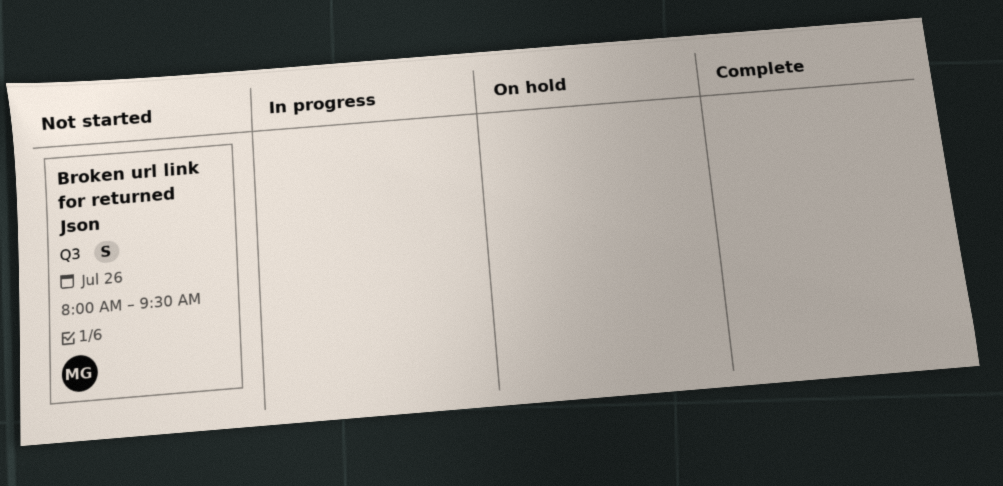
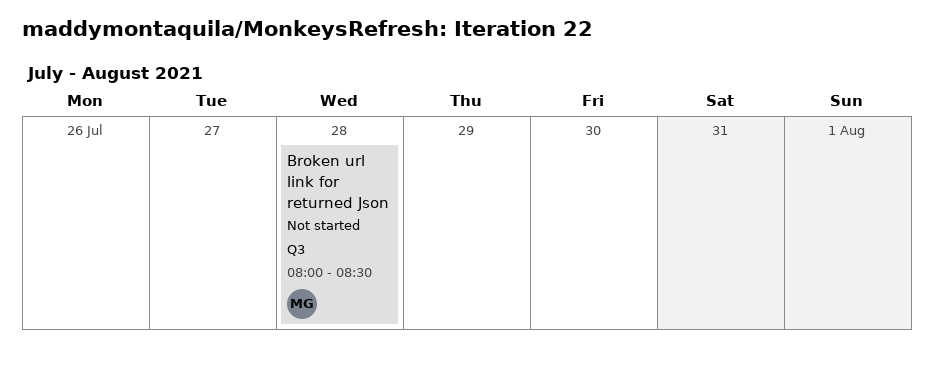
Broken url link for returned Json, day: Jul 26 -> Jul 28
Broken url link for returned Json, ends: 09:30 -> 08:30

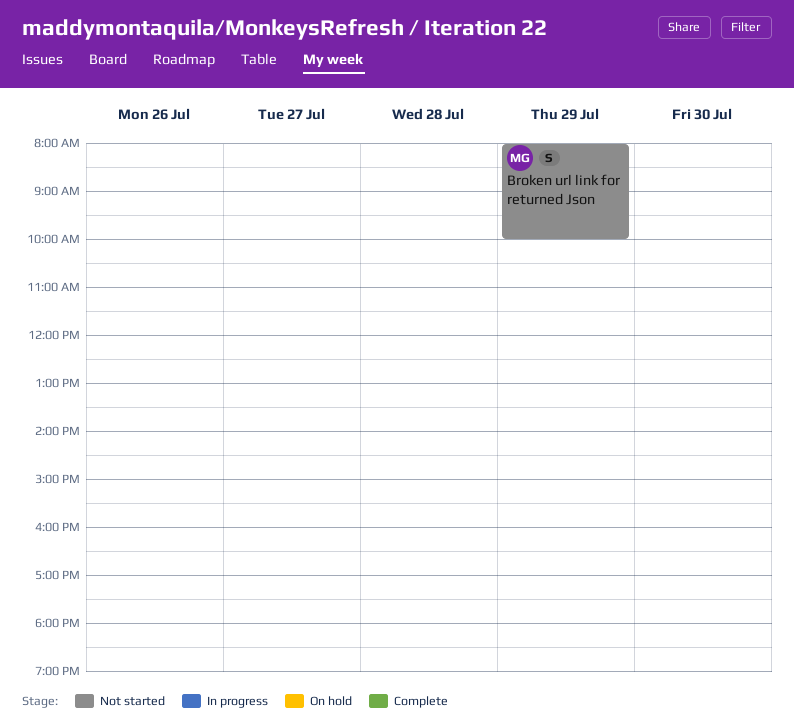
Broken url link for returned Json, day: Jul 28 -> Jul 29
Broken url link for returned Json, ends: 08:30 -> 10:00

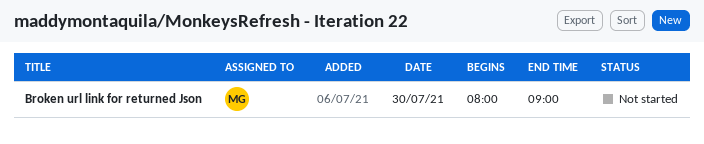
Broken url link for returned Json, day: Jul 29 -> Jul 30
Broken url link for returned Json, ends: 10:00 -> 09:00

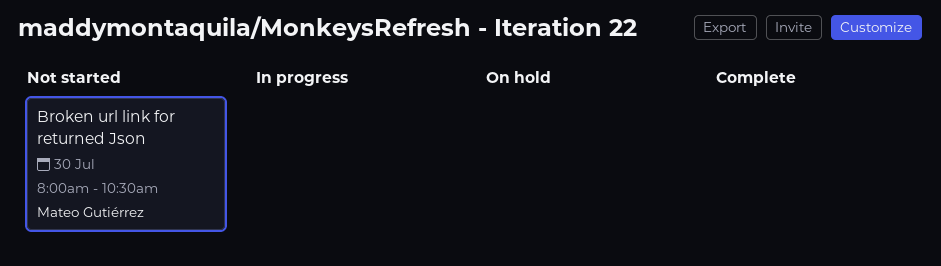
Broken url link for returned Json, ends: 09:00 -> 10:30

